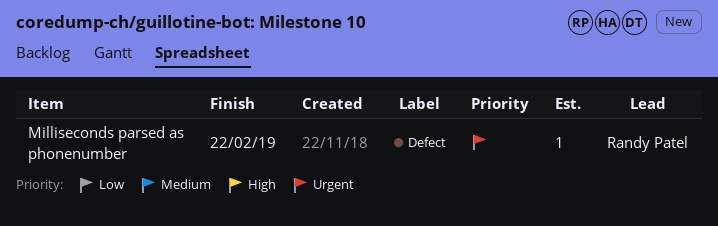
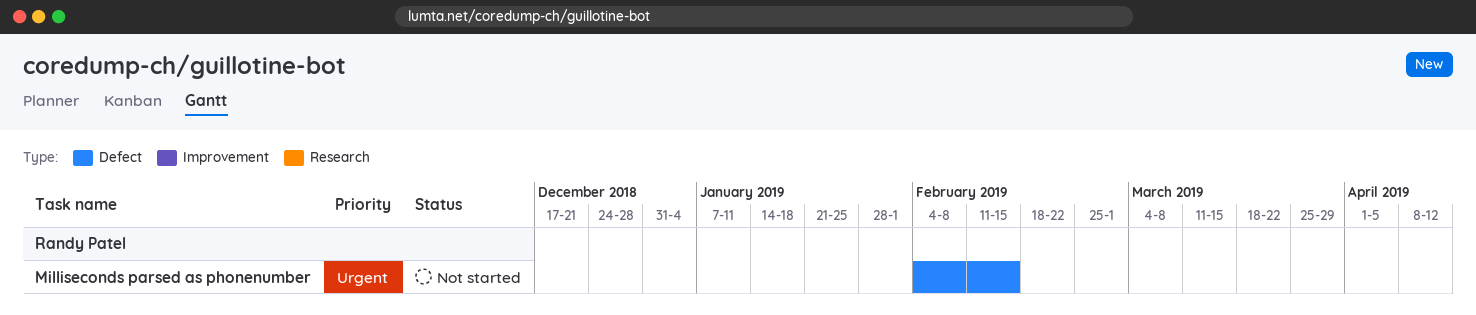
Milliseconds parsed as phonenumber, due: Feb 22 -> Feb 15

